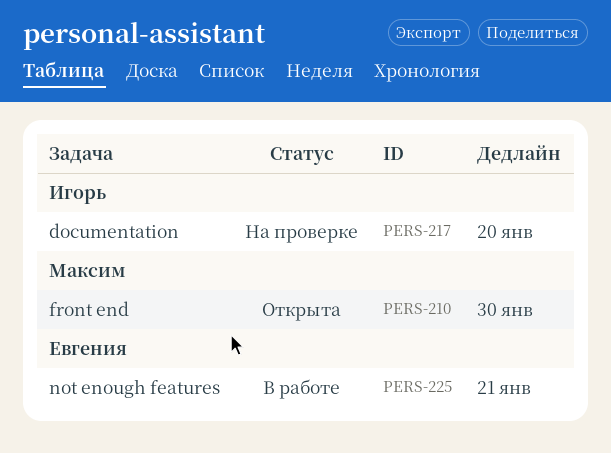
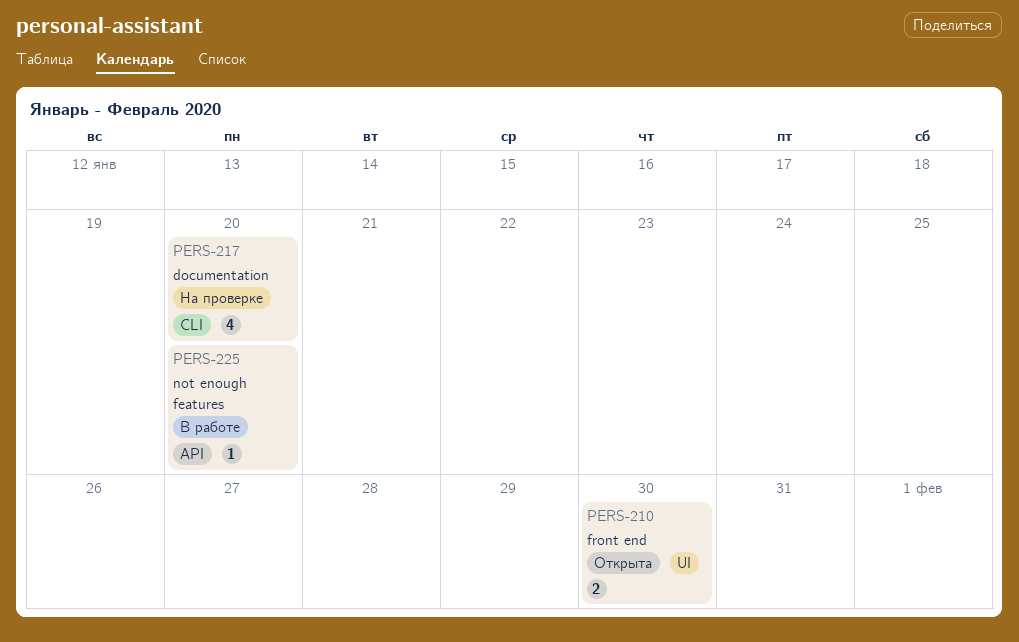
PERS-225, due: Jan 21 -> Jan 20

